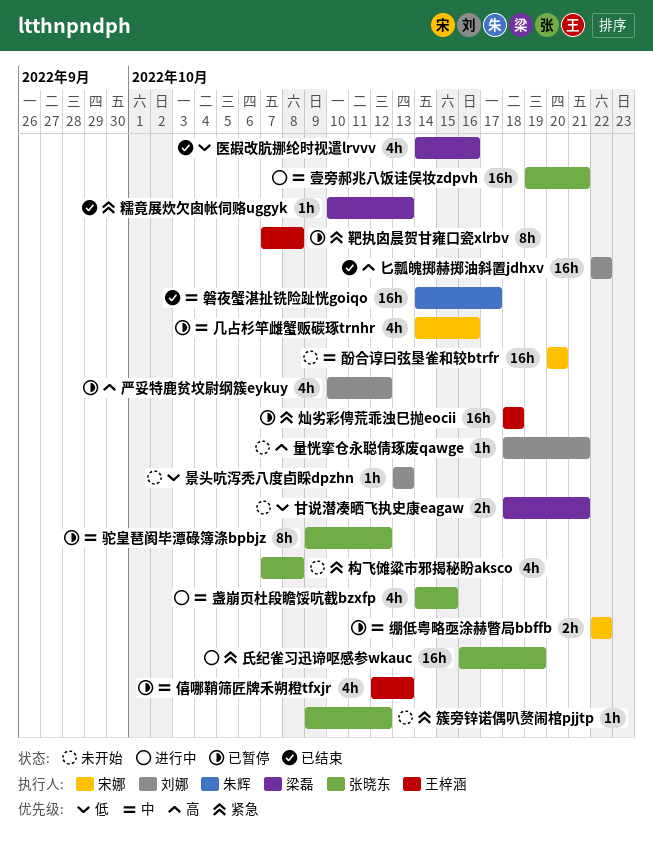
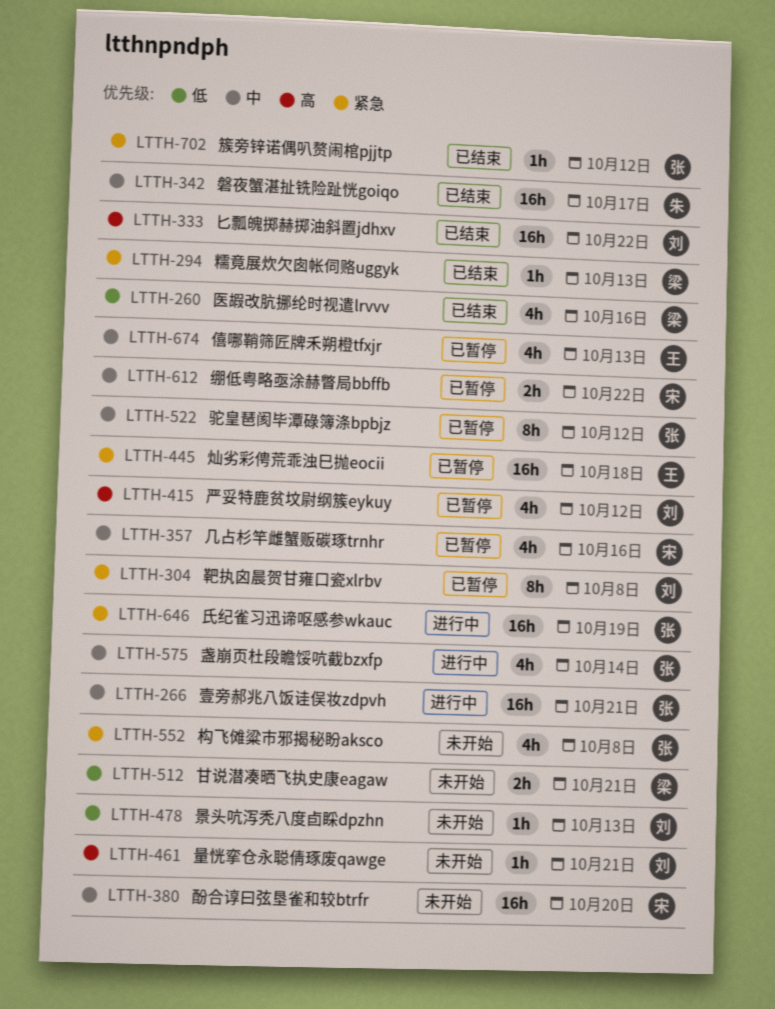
盏崩页杜段瞻馁吭截bzxfp, due: Oct 15 -> Oct 14
簇旁锌诺偶叭赘闹棺pjjtp, status: 未开始 -> 已结束
靶执囟晨贺甘雍口瓷xlrbv, owner: 王梓涵 -> 刘娜

